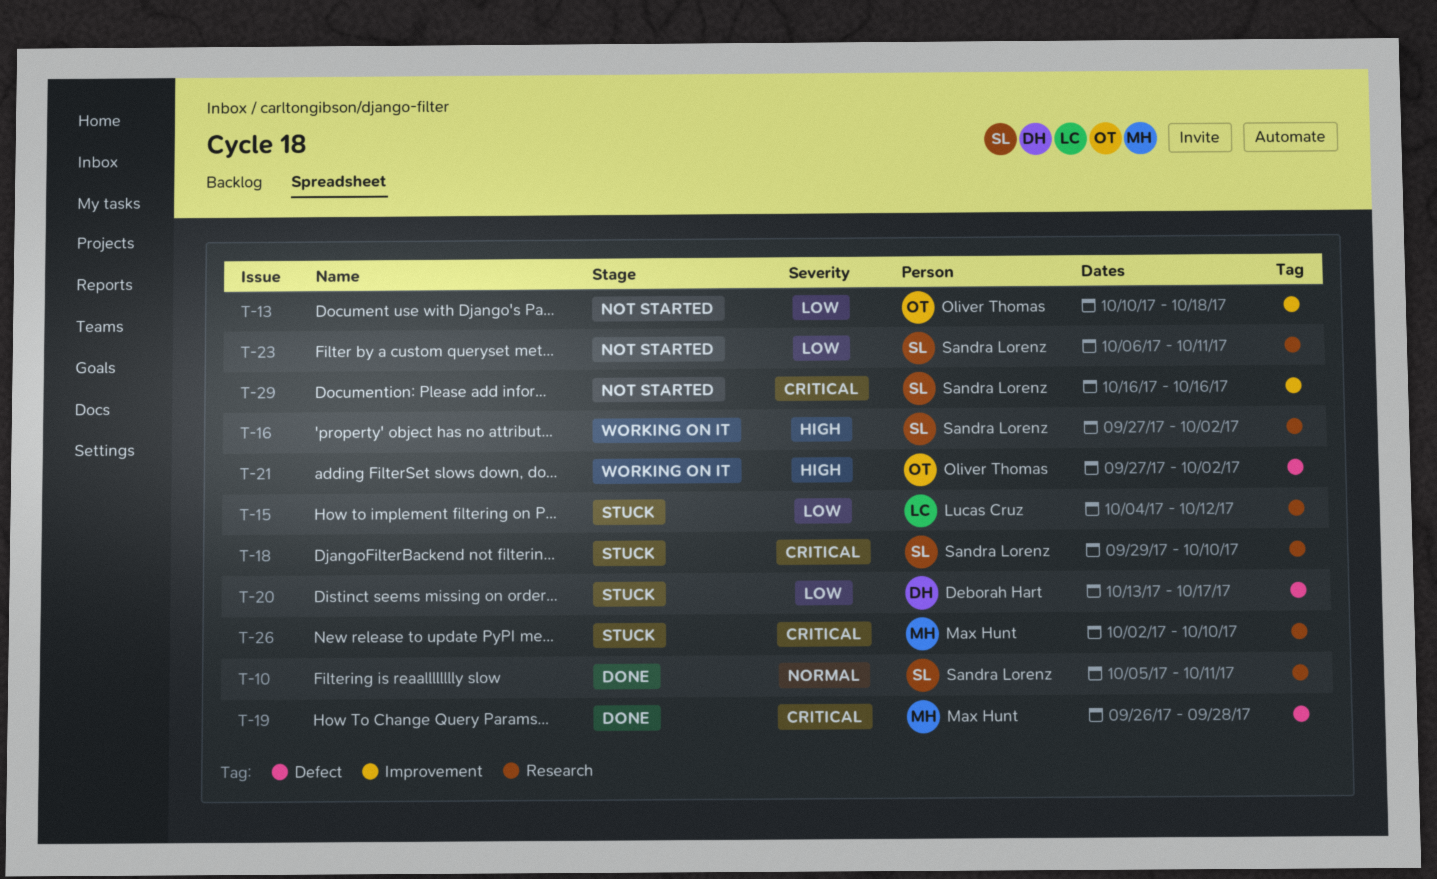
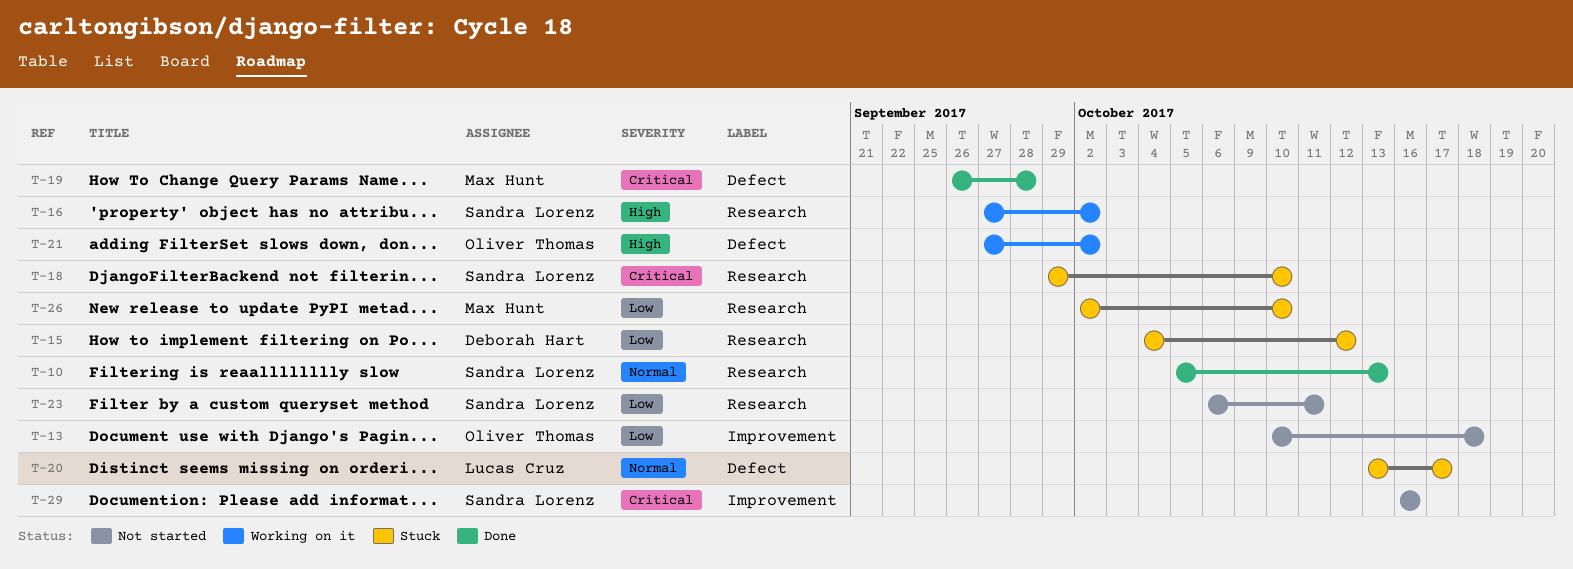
T-10, due: Oct 11 -> Oct 13
T-15, owner: Lucas Cruz -> Deborah Hart
T-20, owner: Deborah Hart -> Lucas Cruz
T-20, priority: Low -> Normal
T-26, priority: Critical -> Low

